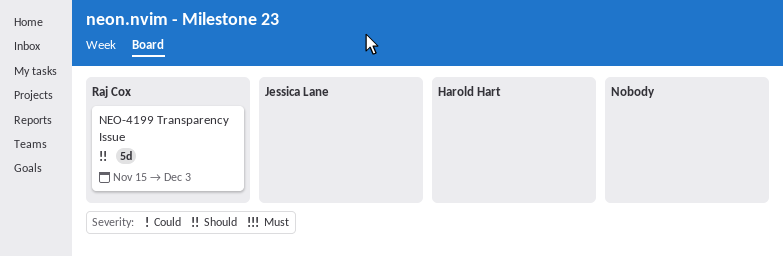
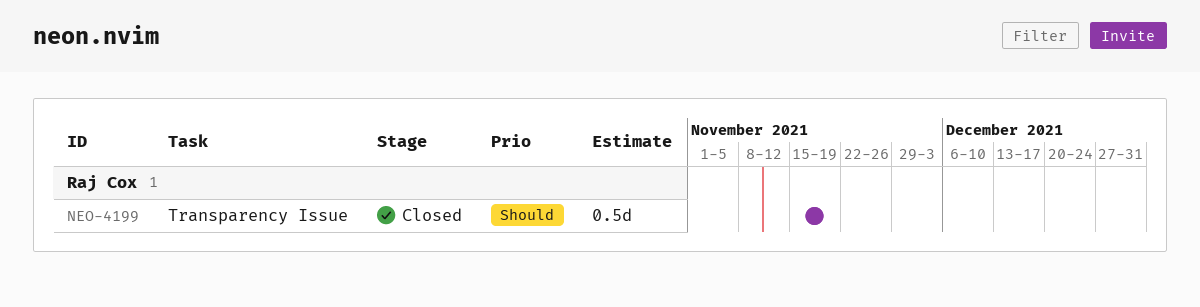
NEO-4199, estimate: 5d -> 0.5d
NEO-4199, due: Dec 3 -> Nov 19

